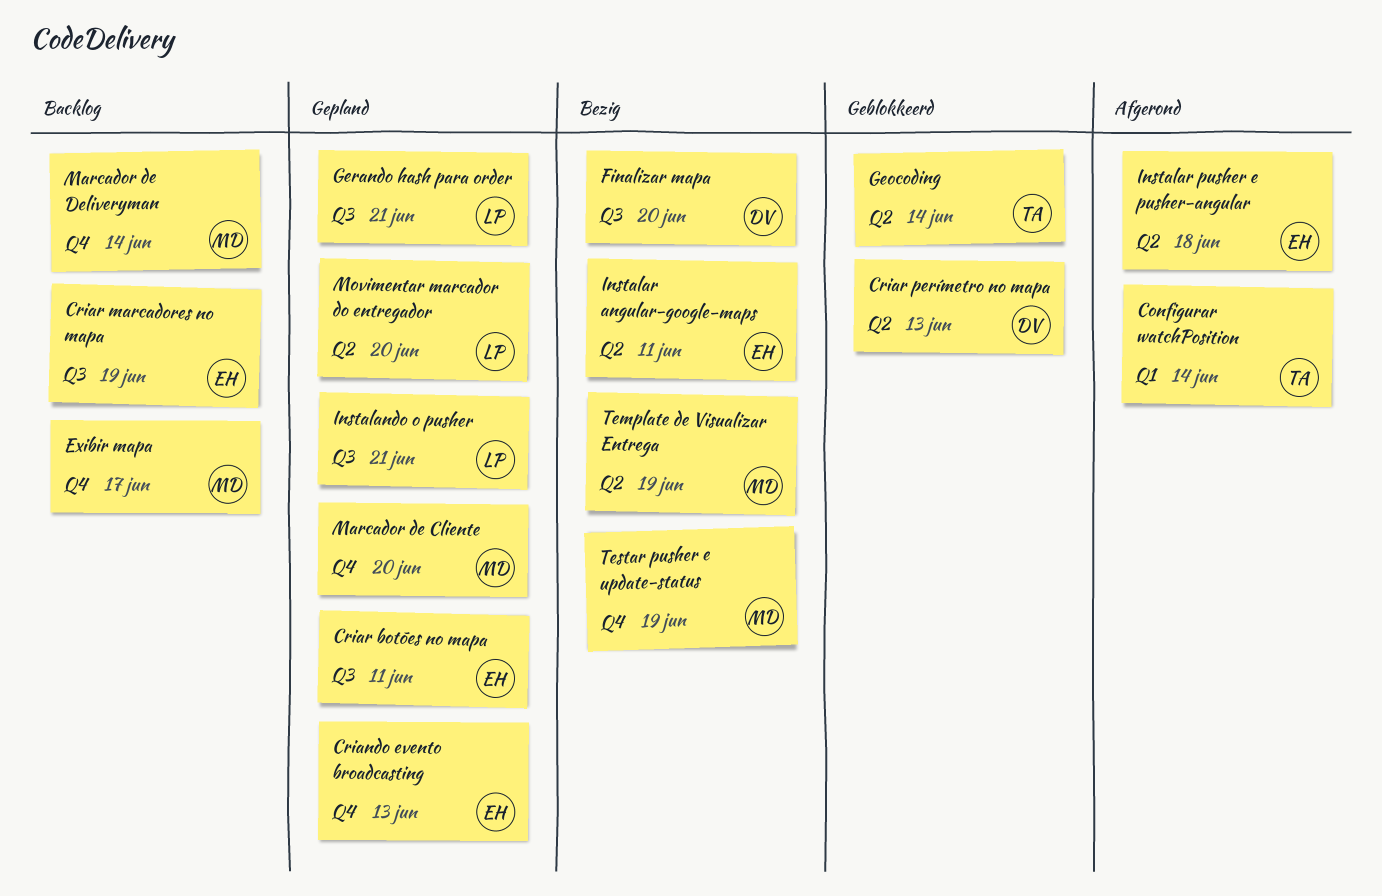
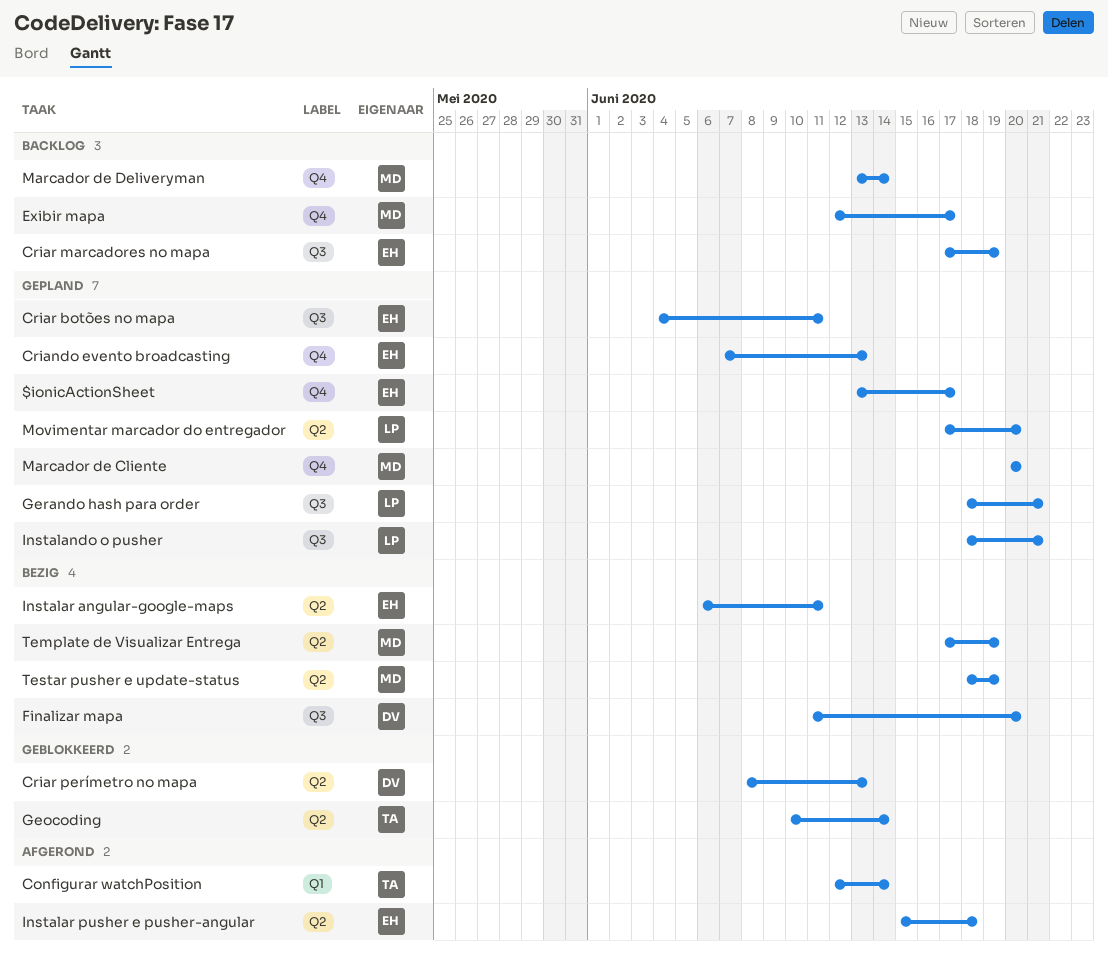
$ionicActionSheet: none -> present
Testar pusher e update-status, label: Q4 -> Q2

